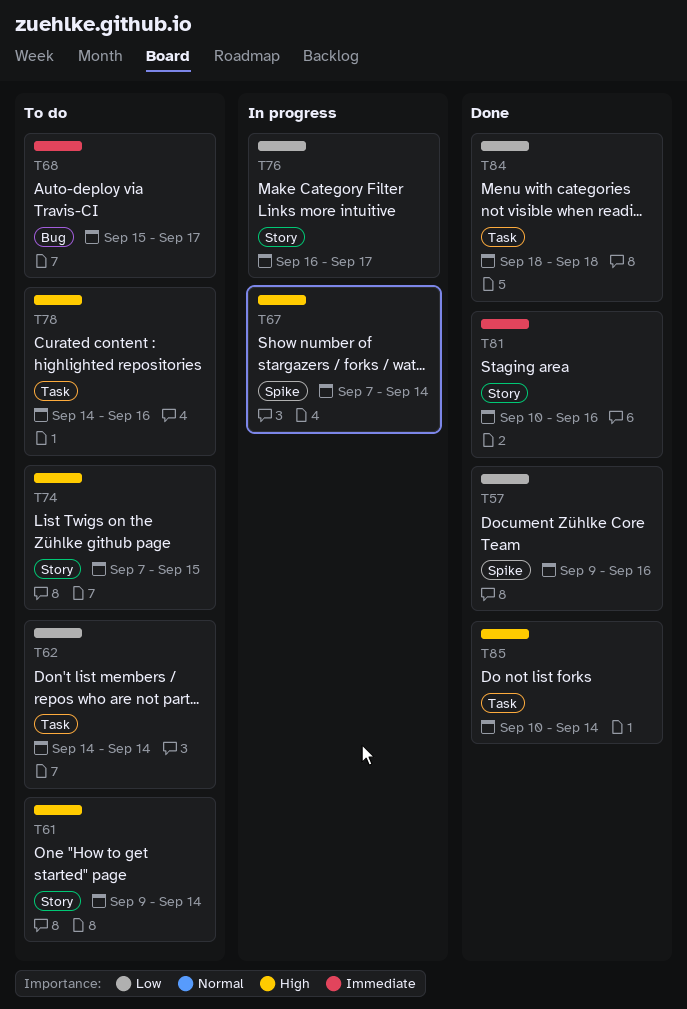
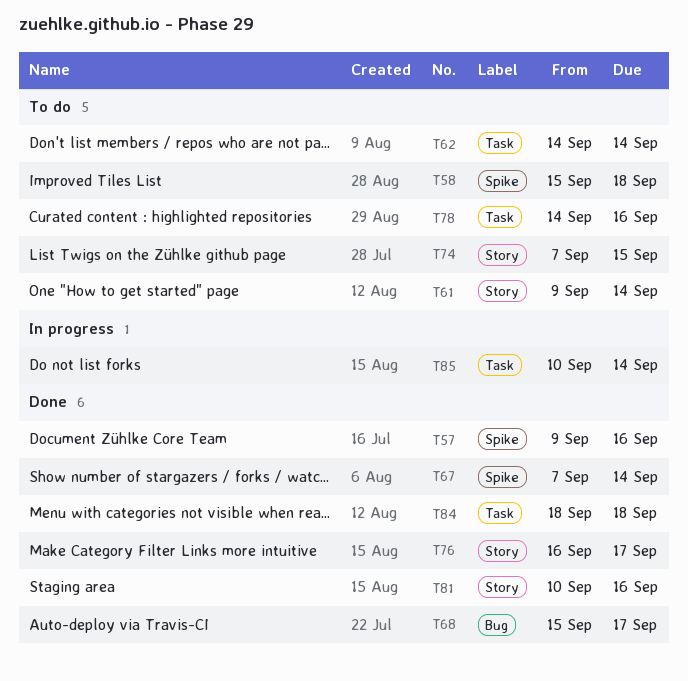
T58: none -> present
T67, status: In progress -> Done
T68, status: To do -> Done
T76, status: In progress -> Done
T85, status: Done -> In progress

